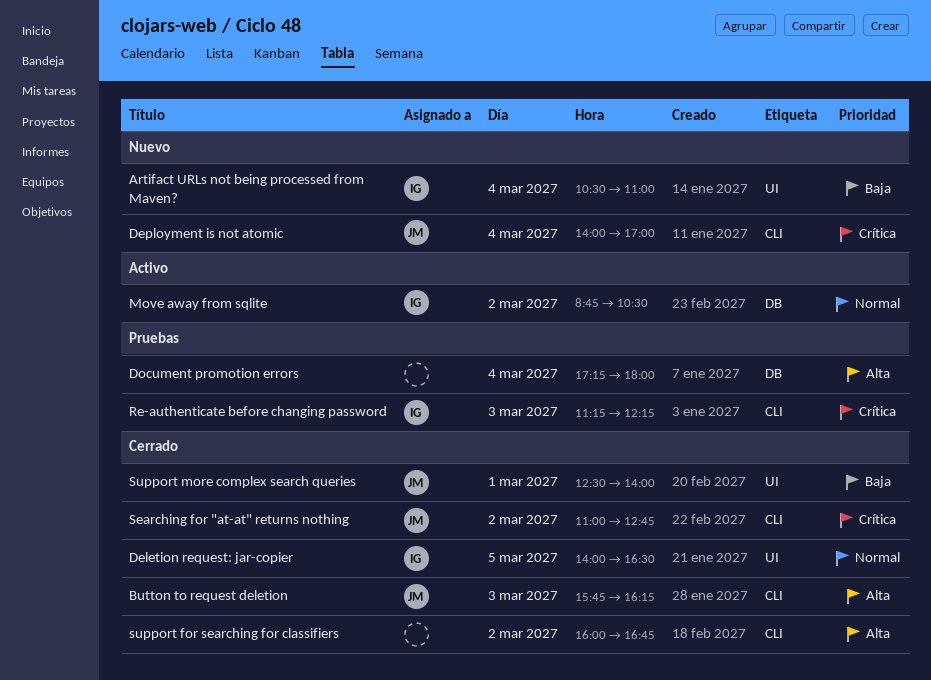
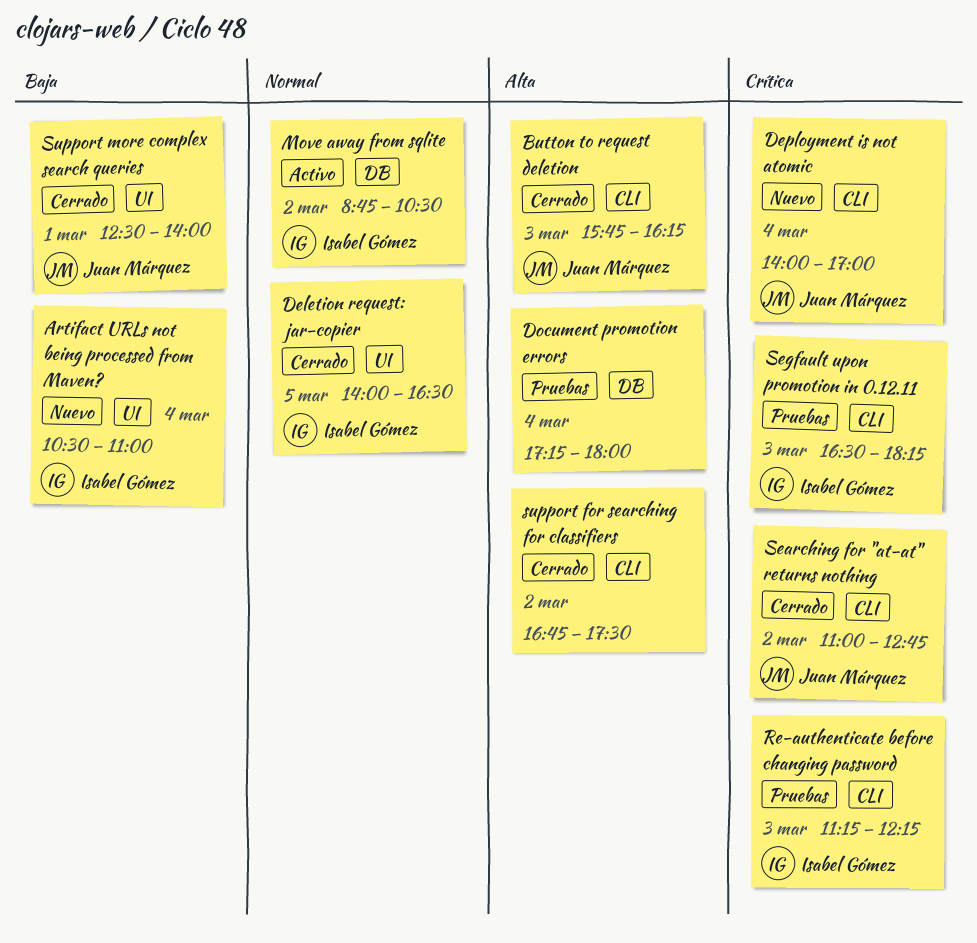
Segfault upon promotion in 0.12.11: none -> present
support for searching for classifiers, begins: 16:00 -> 16:45
support for searching for classifiers, ends: 16:45 -> 17:30

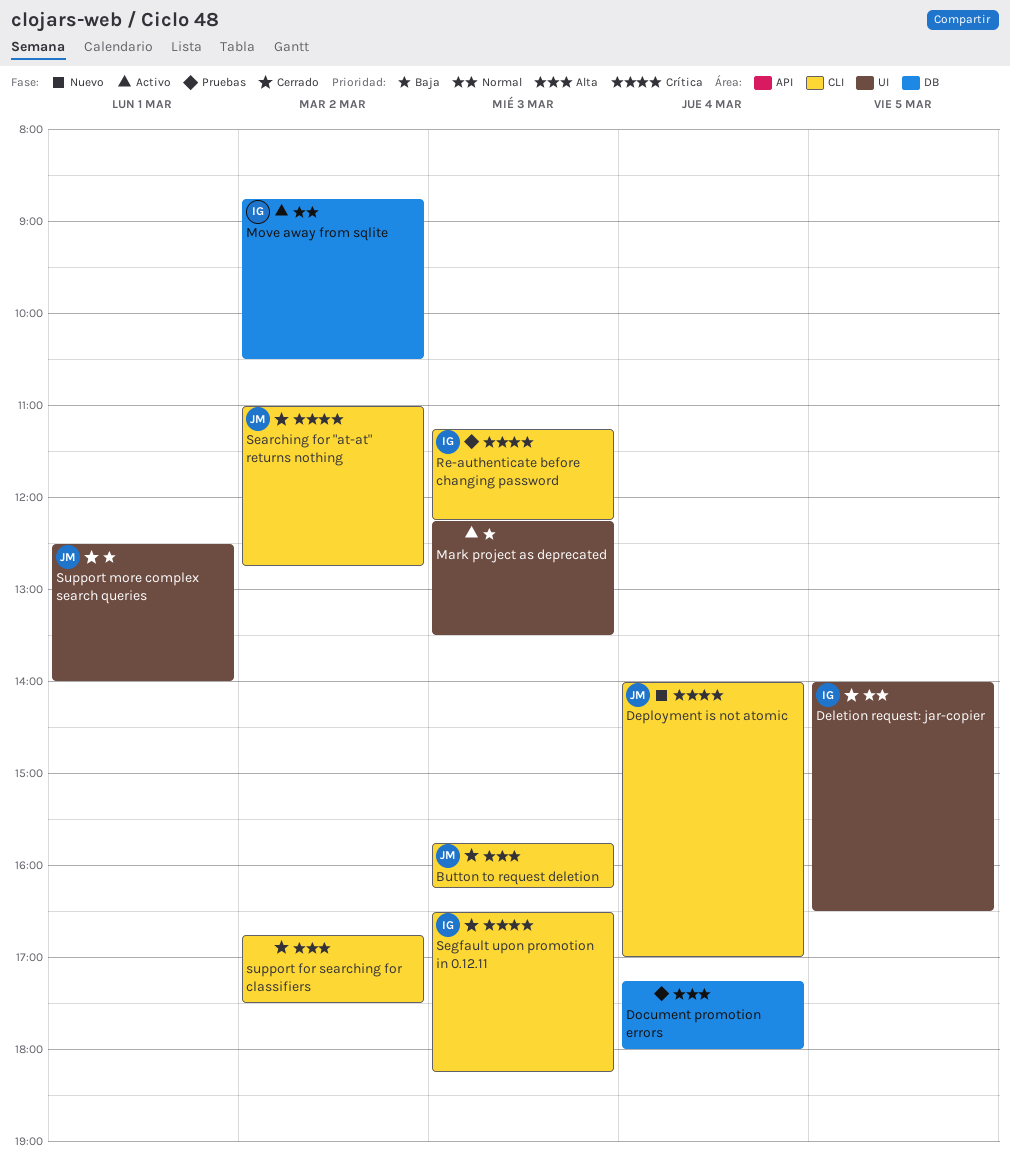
Artifact URLs not being processed from Maven?: present -> none
Mark project as deprecated: none -> present
Segfault upon promotion in 0.12.11, status: Pruebas -> Cerrado

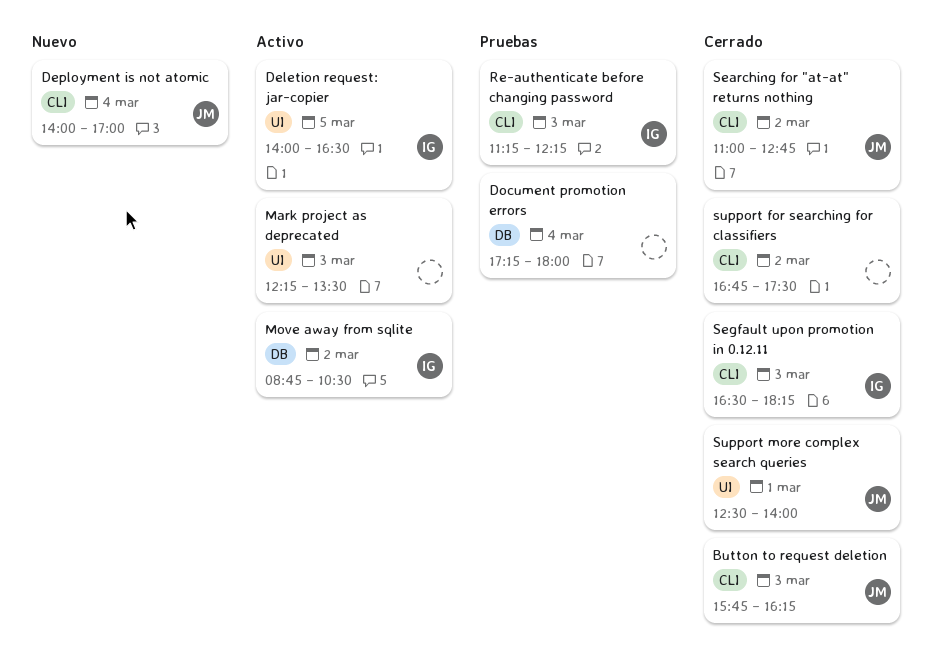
Deletion request: jar-copier, status: Cerrado -> Activo

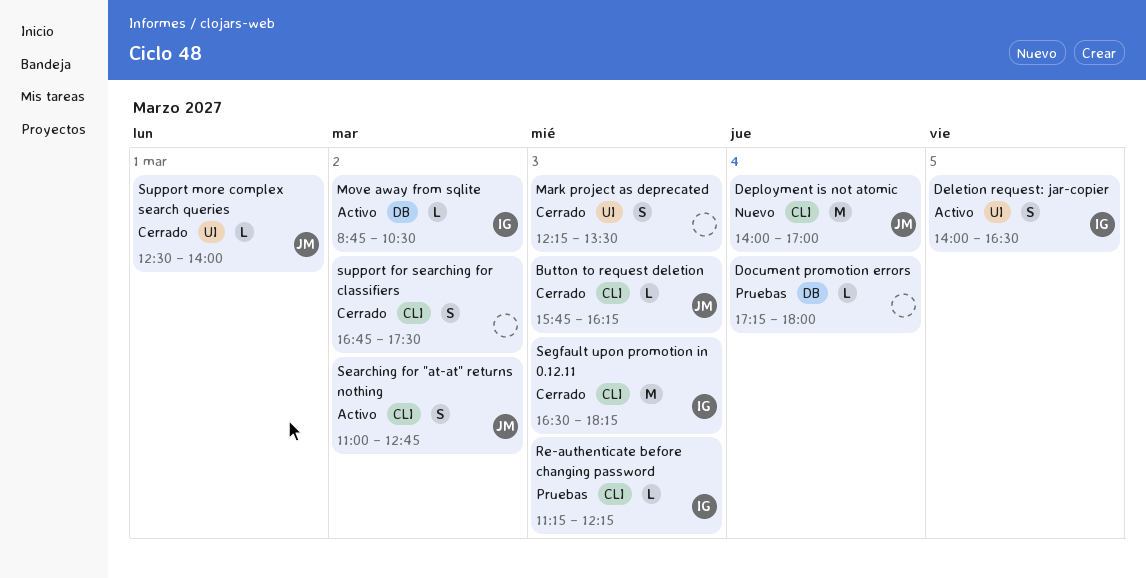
Mark project as deprecated, status: Activo -> Cerrado
Searching for "at-at" returns nothing, status: Cerrado -> Activo

